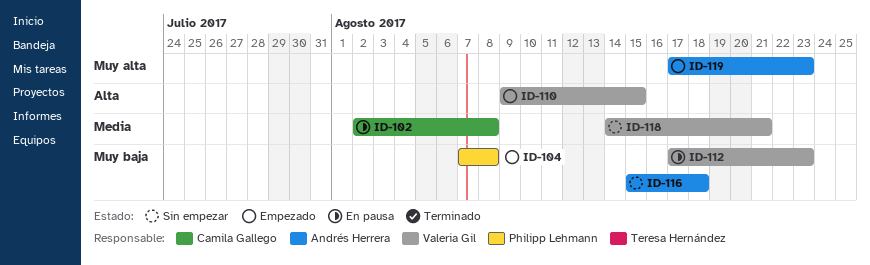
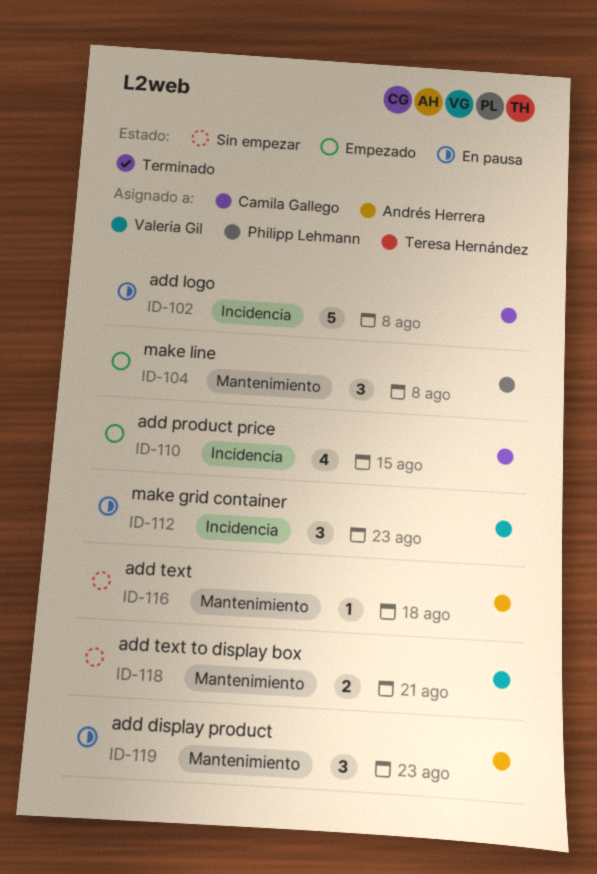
ID-110, owner: Valeria Gil -> Camila Gallego
ID-119, status: Empezado -> En pausa

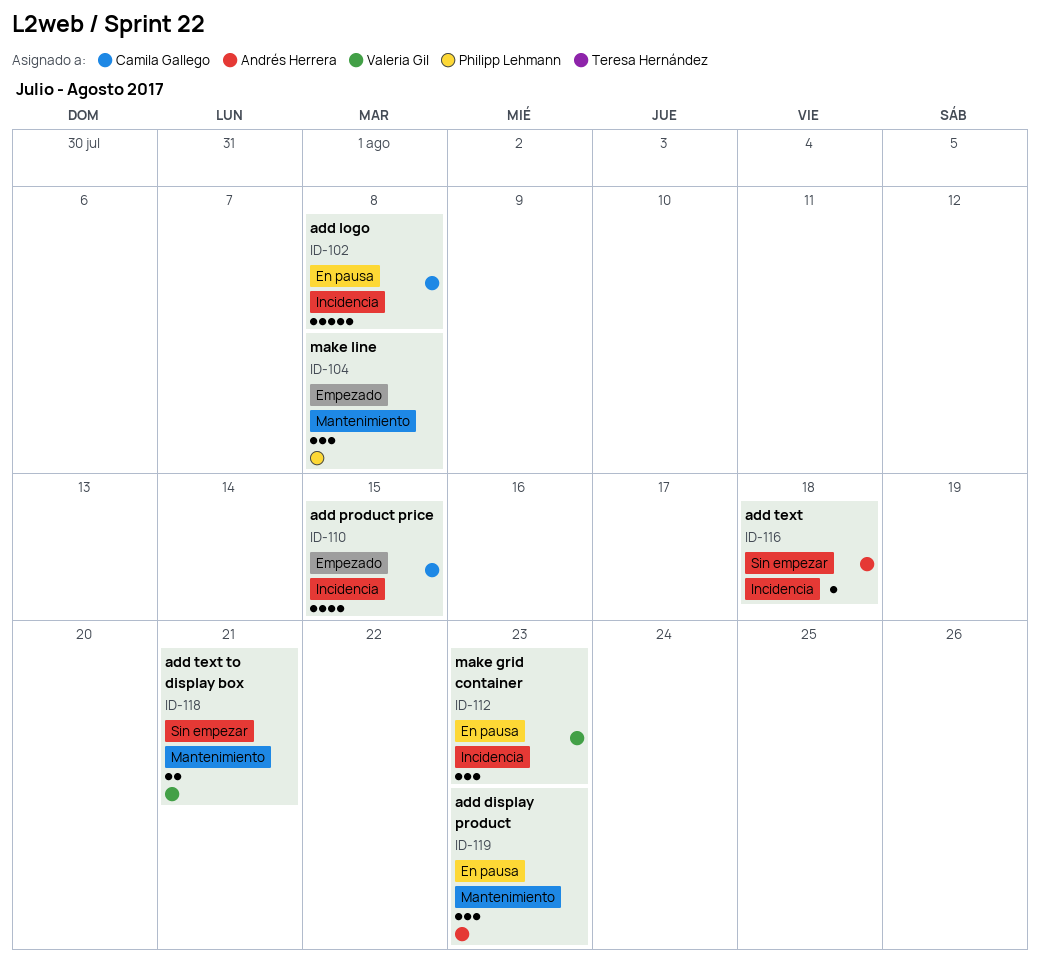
ID-116, label: Mantenimiento -> Incidencia

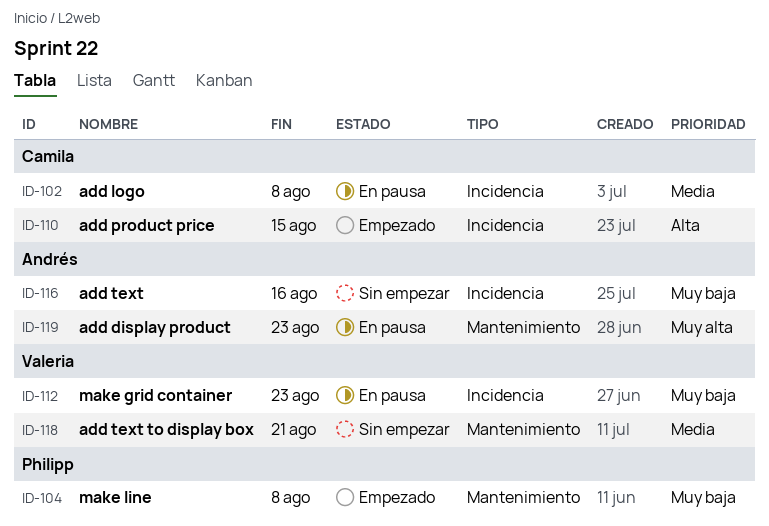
ID-116, due: Aug 18 -> Aug 16

